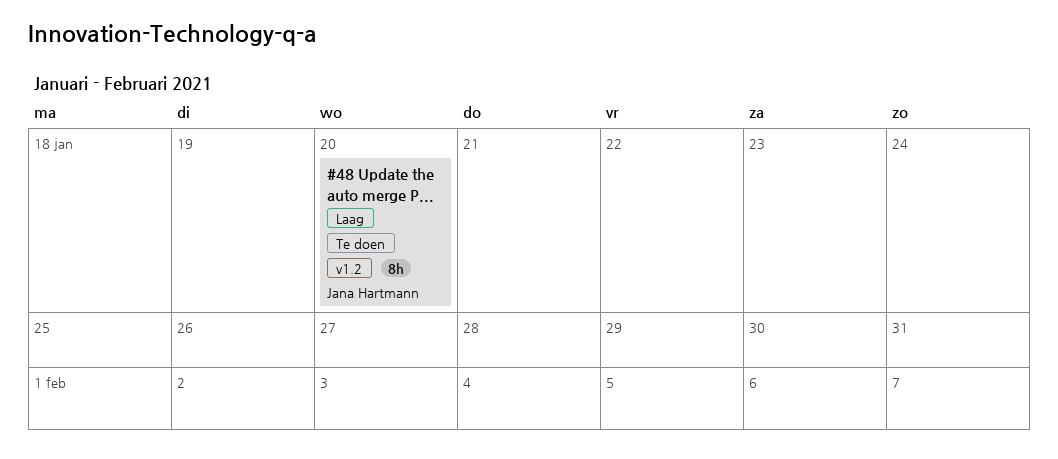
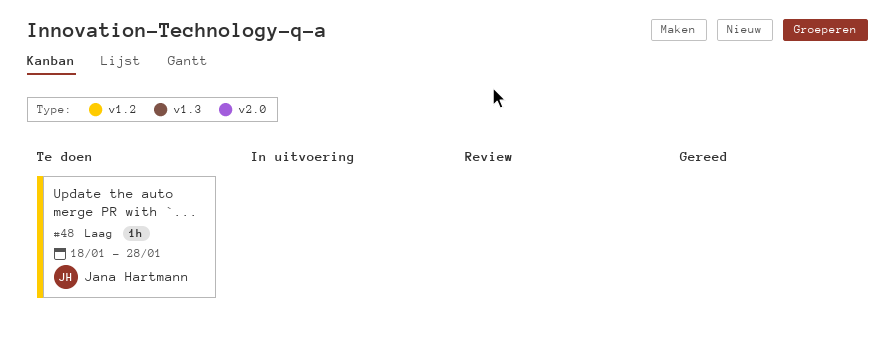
#48, estimate: 8h -> 1h
#48, due: Jan 20 -> Jan 28

